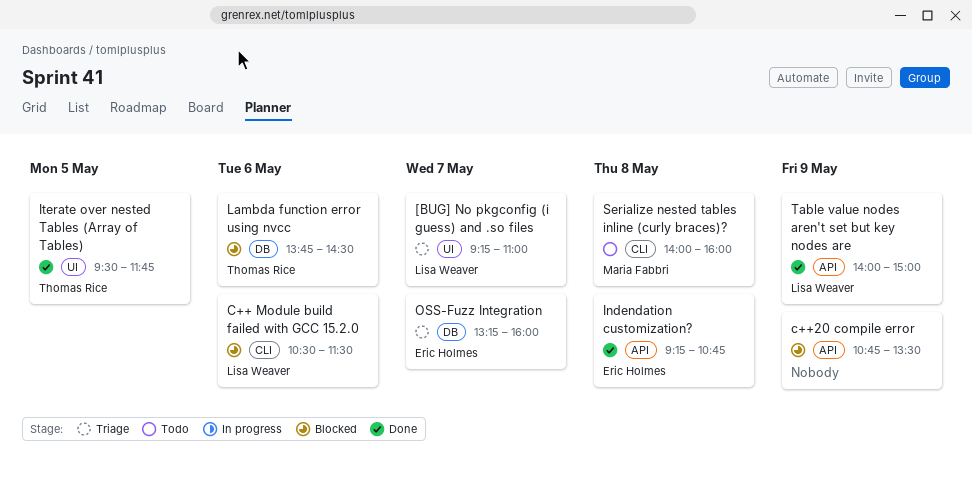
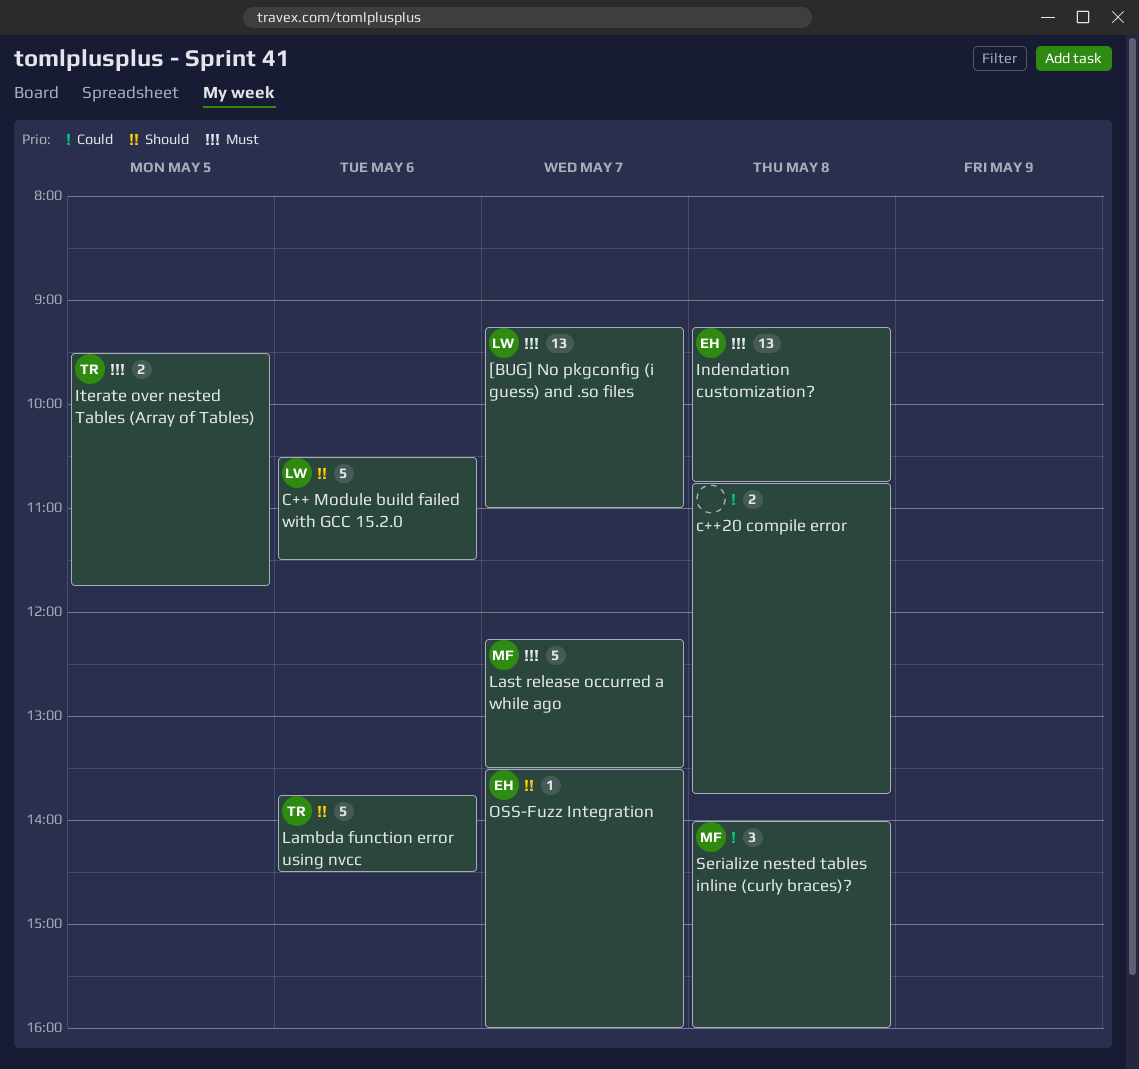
c++20 compile error, day: May 9 -> May 8
c++20 compile error, ends: 13:30 -> 13:45
Last release occurred a while ago: none -> present
OSS-Fuzz Integration, begins: 13:15 -> 13:30
Table value nodes aren't set but key nodes are: present -> none

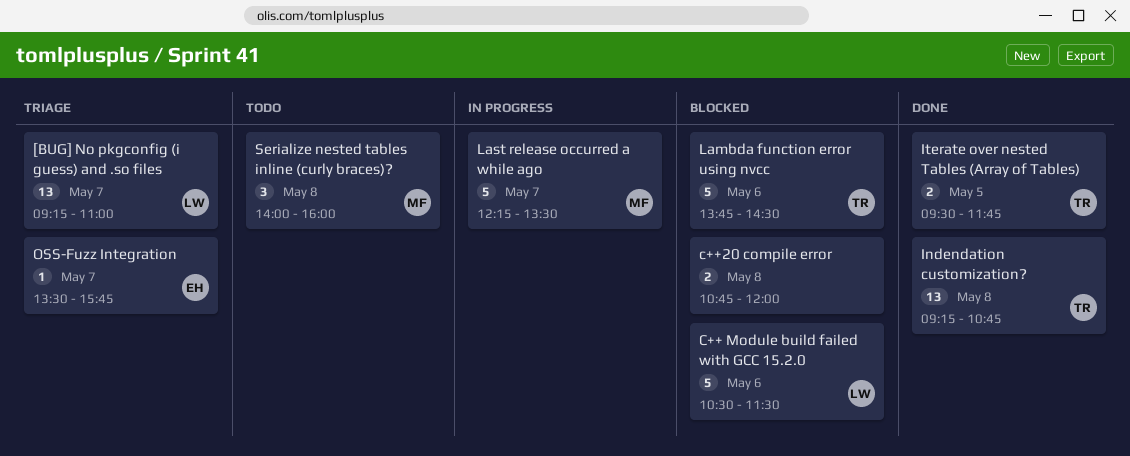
c++20 compile error, ends: 13:45 -> 12:00
Indendation customization?, owner: EH -> TR
OSS-Fuzz Integration, ends: 16:00 -> 15:45

